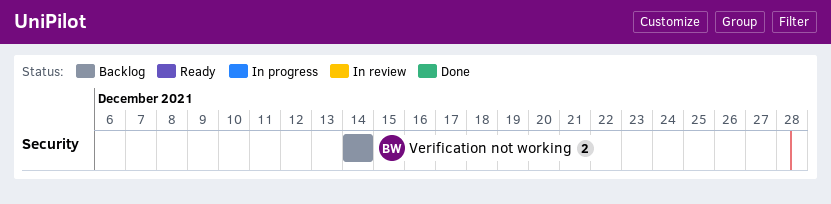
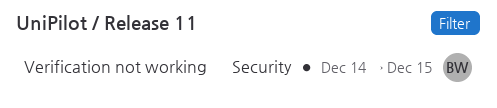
Verification not working, estimate: 2 -> 1
Verification not working, due: Dec 14 -> Dec 15

